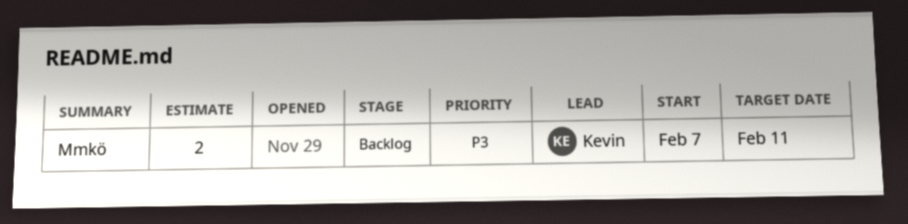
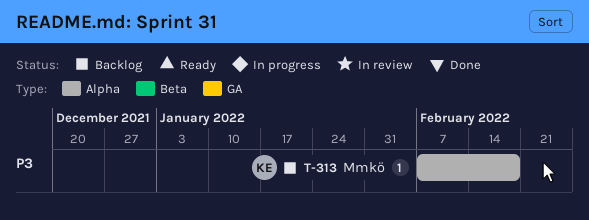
Mmkö, estimate: 2 -> 1
Mmkö, due: Feb 11 -> Feb 18

